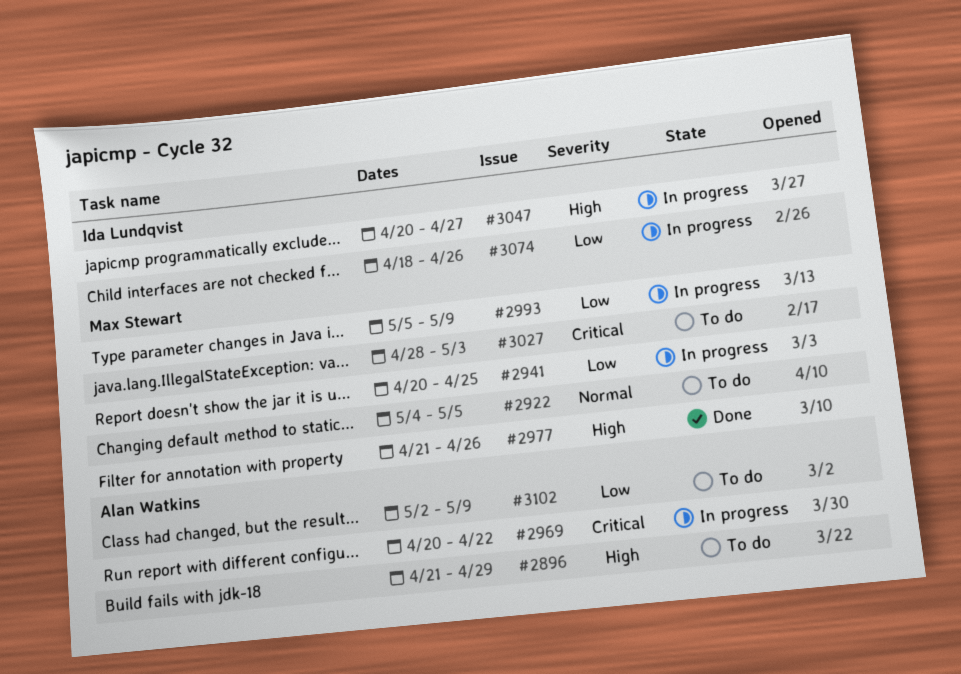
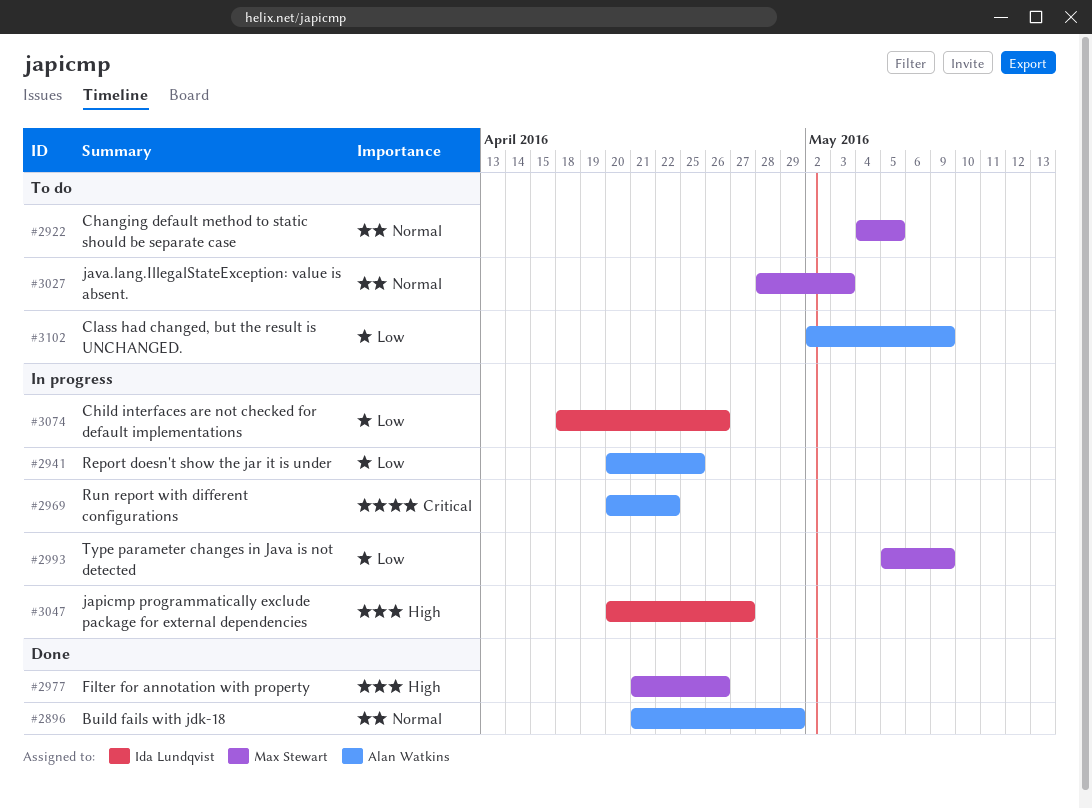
#2896, status: To do -> Done
#2896, priority: High -> Normal
#2941, owner: Max Stewart -> Alan Watkins
#3027, priority: Critical -> Normal

